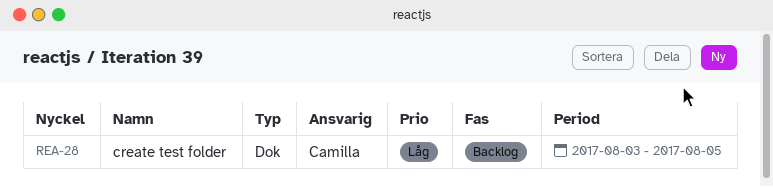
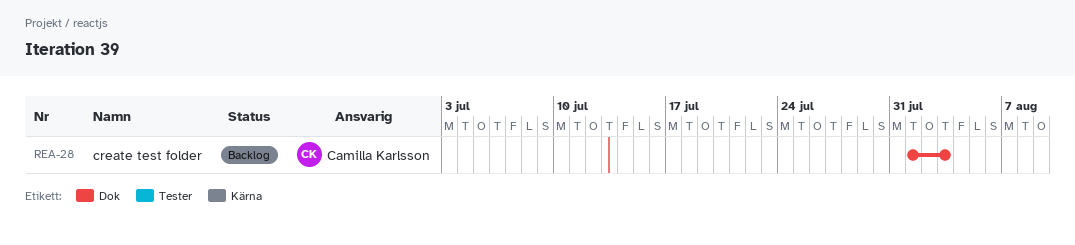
REA-28, start: Aug 3 -> Aug 1
REA-28, due: Aug 5 -> Aug 3

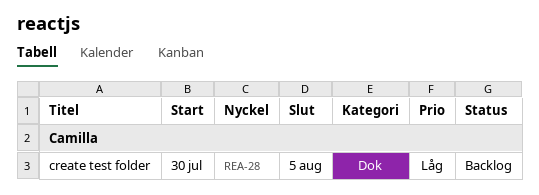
REA-28, start: Aug 1 -> Jul 30
REA-28, due: Aug 3 -> Aug 5

